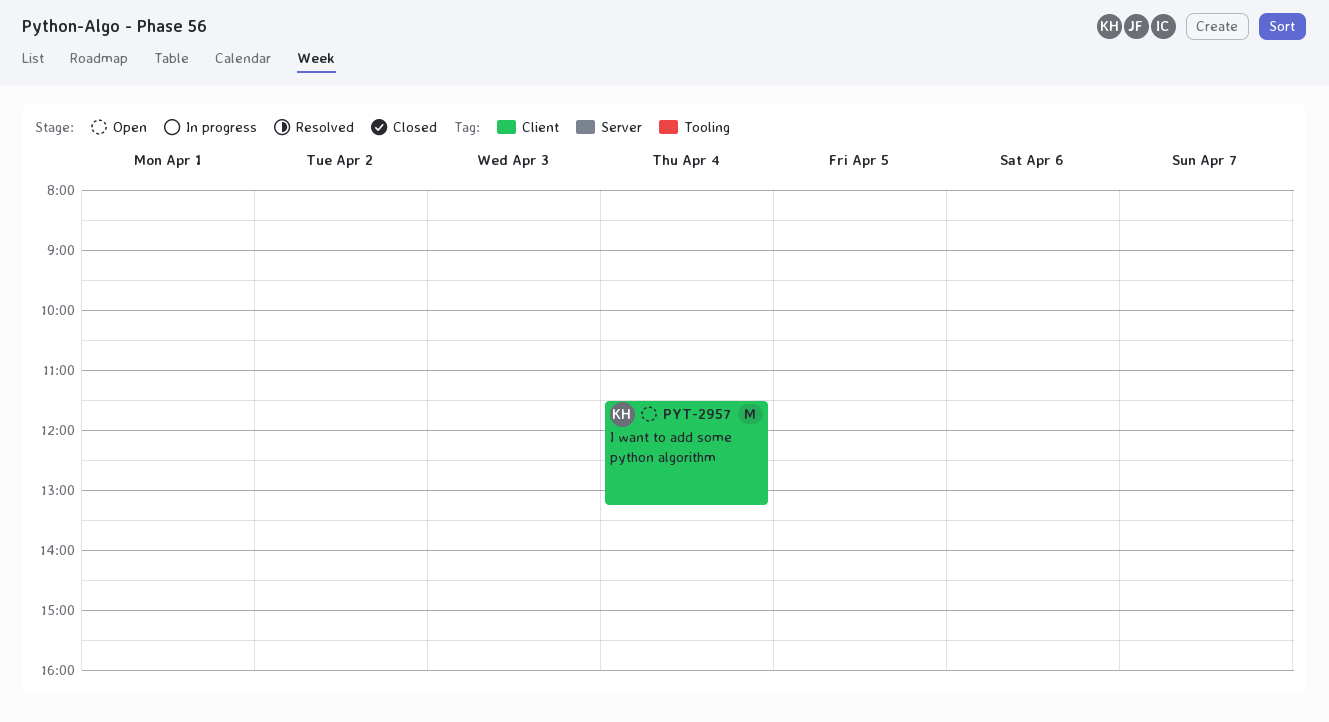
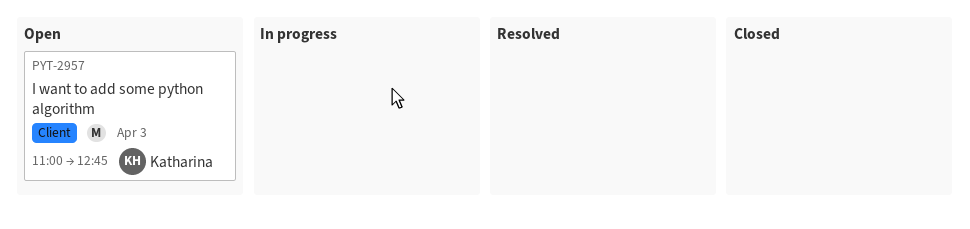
PYT-2957, day: Apr 4 -> Apr 3
PYT-2957, begins: 11:30 -> 11:00
PYT-2957, ends: 13:15 -> 12:45

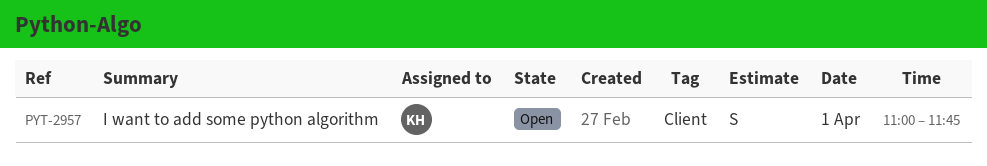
PYT-2957, estimate: M -> S
PYT-2957, day: Apr 3 -> Apr 1
PYT-2957, ends: 12:45 -> 11:45

